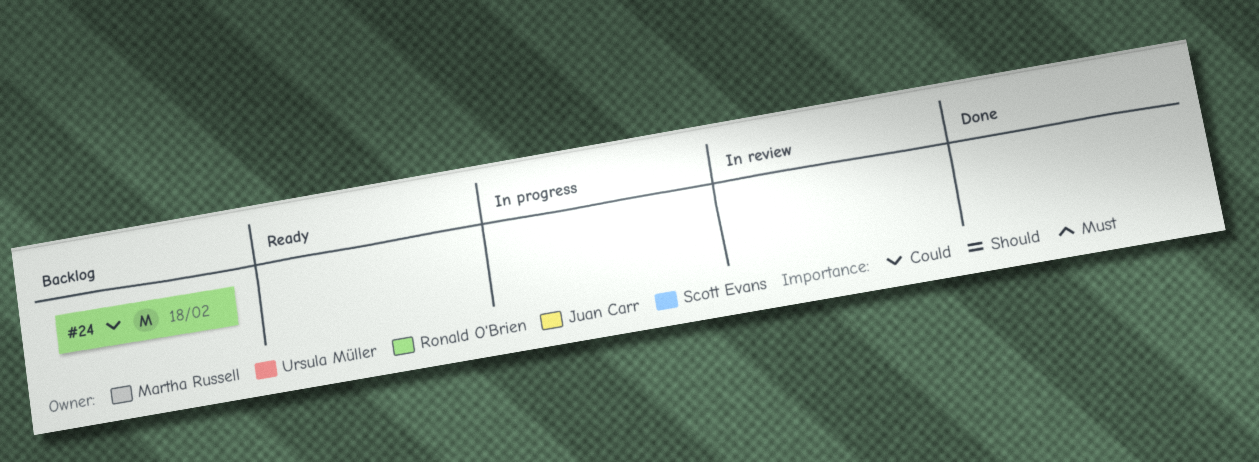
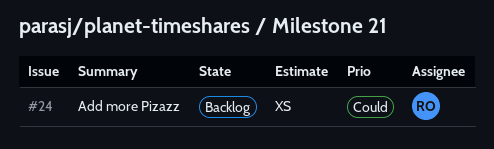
#24, estimate: M -> XS

